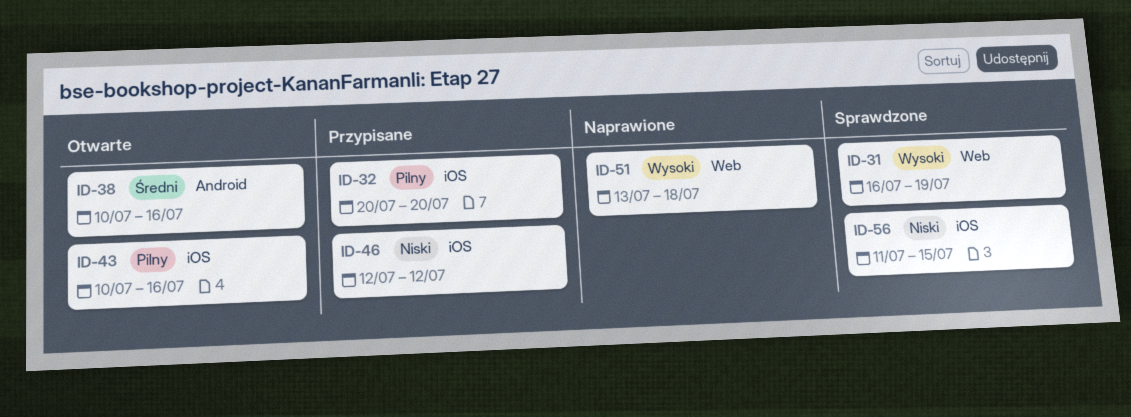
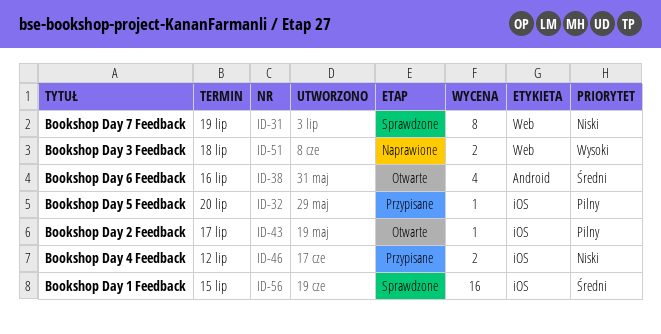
ID-31, priority: Wysoki -> Niski
ID-43, due: Jul 16 -> Jul 17
ID-56, priority: Niski -> Średni

